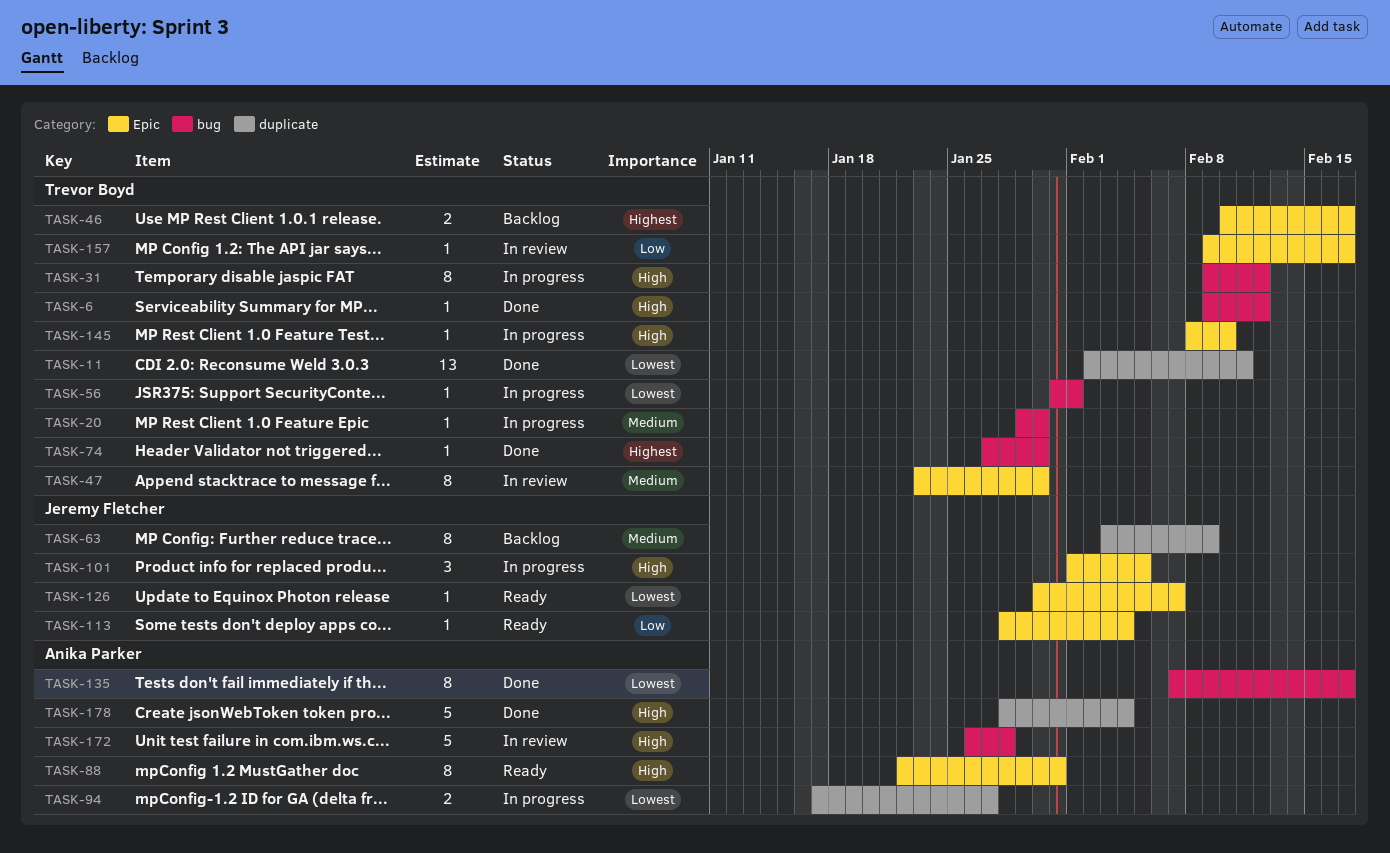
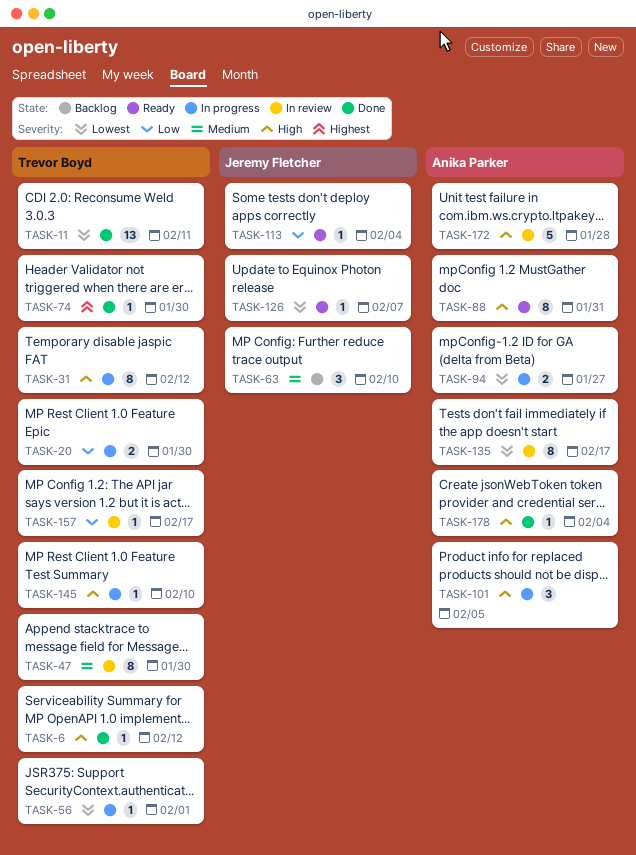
TASK-20, priority: Medium -> Low
TASK-20, estimate: 1 -> 2
TASK-46: present -> none
TASK-63, estimate: 8 -> 3
TASK-63, due: Feb 9 -> Feb 10
TASK-101, owner: Jeremy Fletcher -> Anika Parker
TASK-135, status: Done -> In review
TASK-178, estimate: 5 -> 1

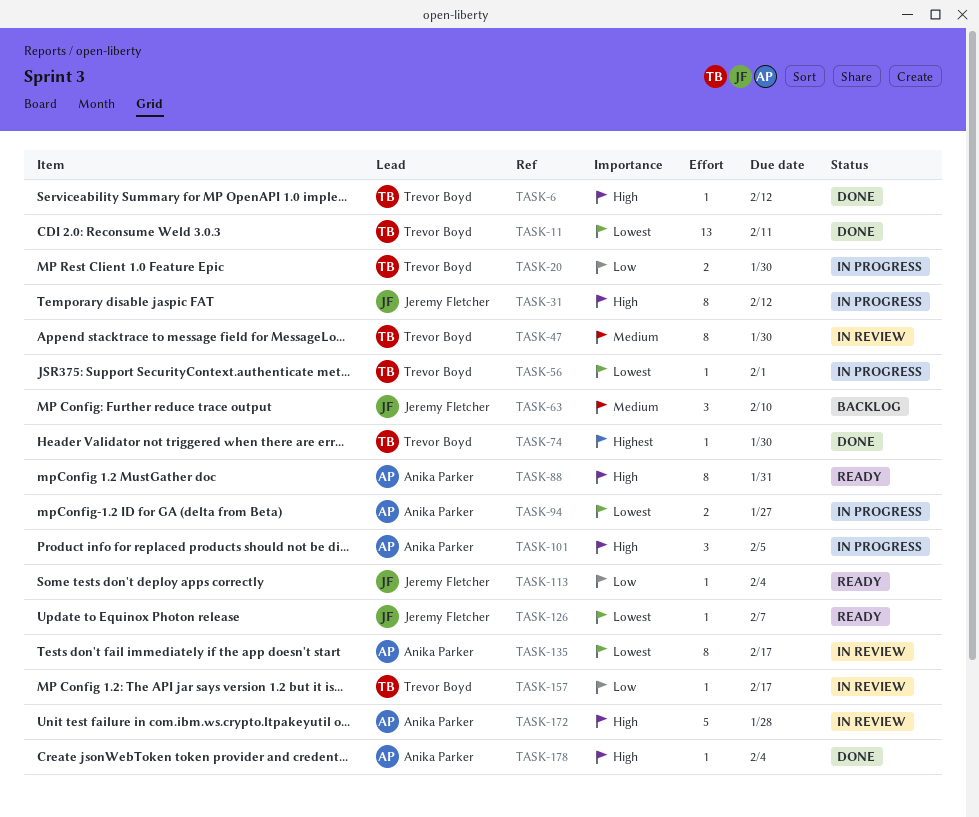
TASK-31, owner: Trevor Boyd -> Jeremy Fletcher
TASK-145: present -> none

